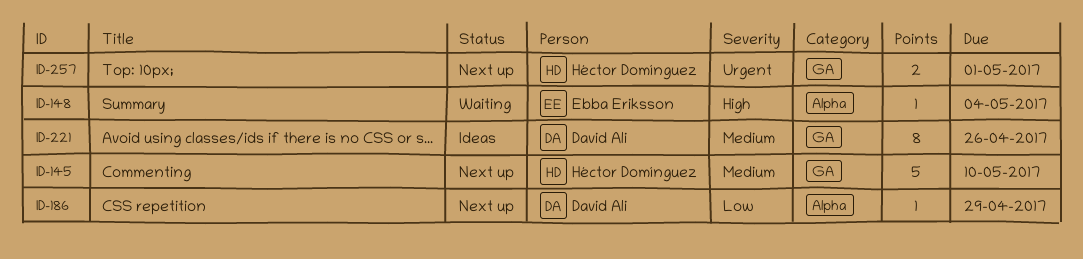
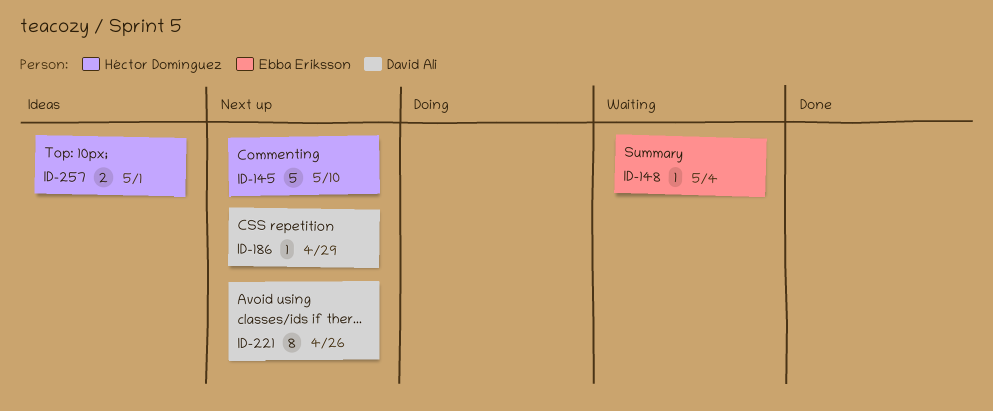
ID-221, status: Ideas -> Next up
ID-257, status: Next up -> Ideas

